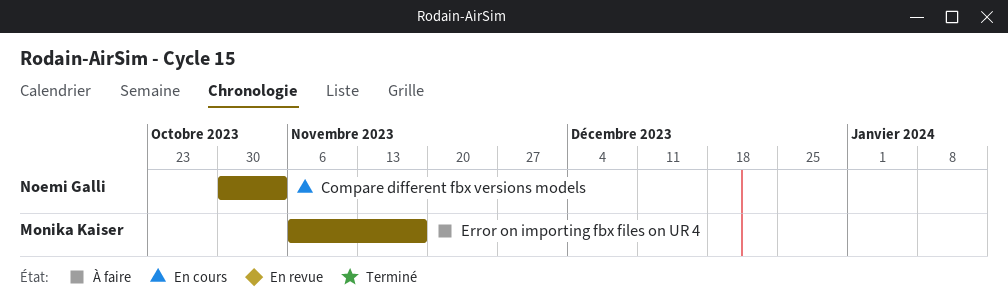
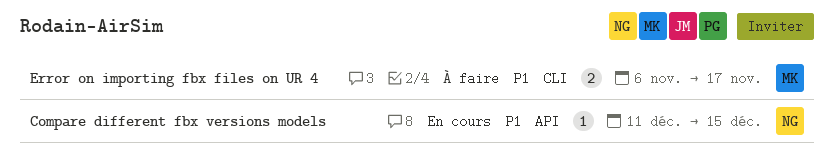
Compare different fbx versions models, start: Oct 30 -> Dec 11
Compare different fbx versions models, due: Nov 3 -> Dec 15

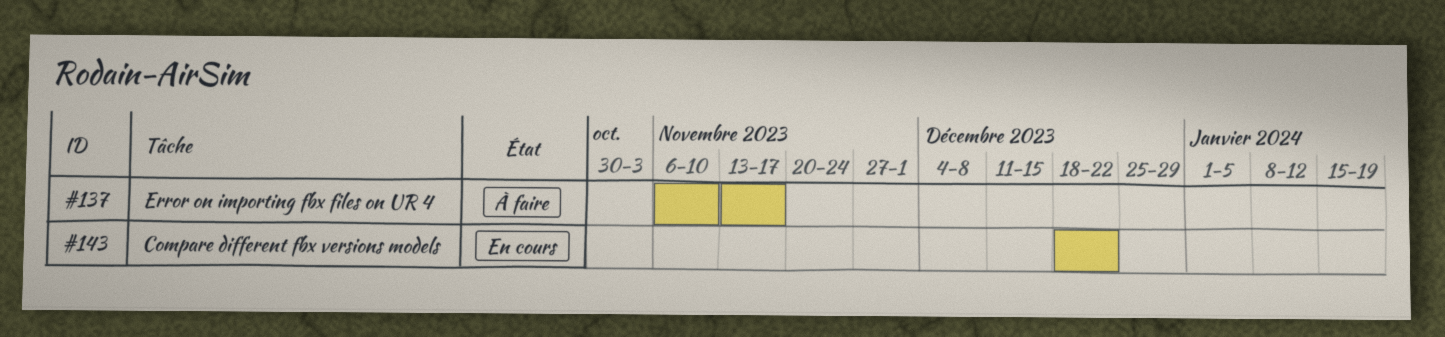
Compare different fbx versions models, start: Dec 11 -> Dec 18
Compare different fbx versions models, due: Dec 15 -> Dec 22

